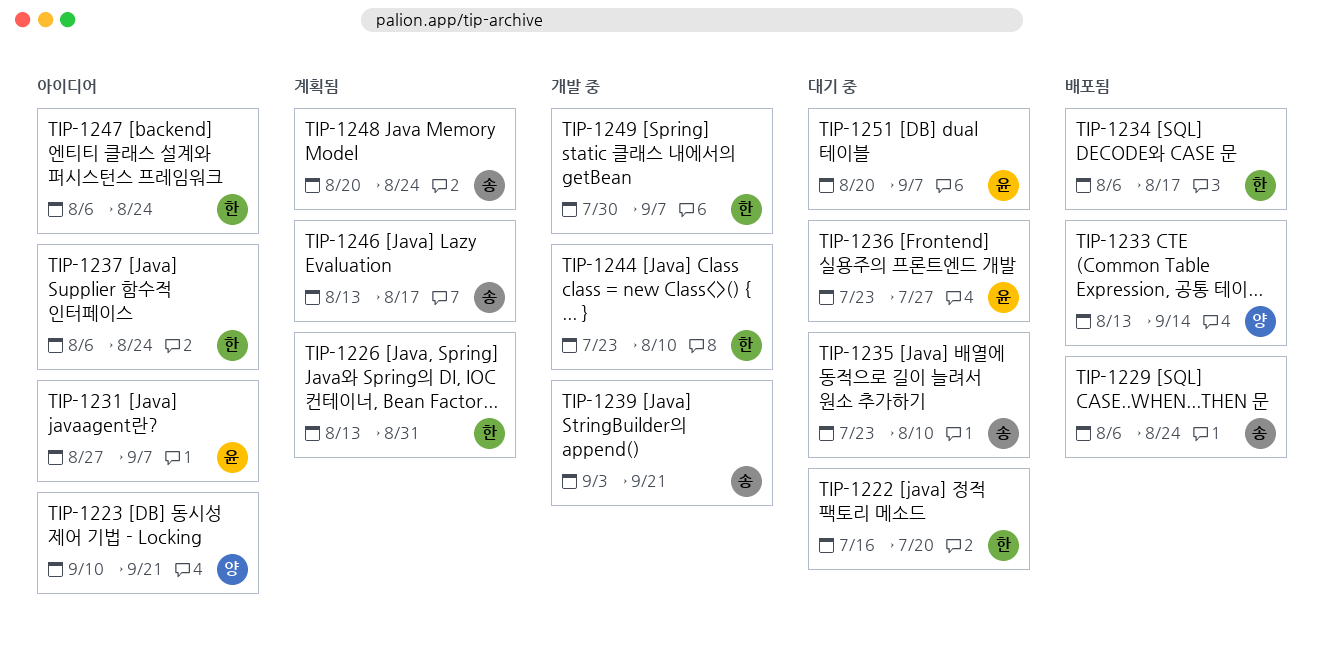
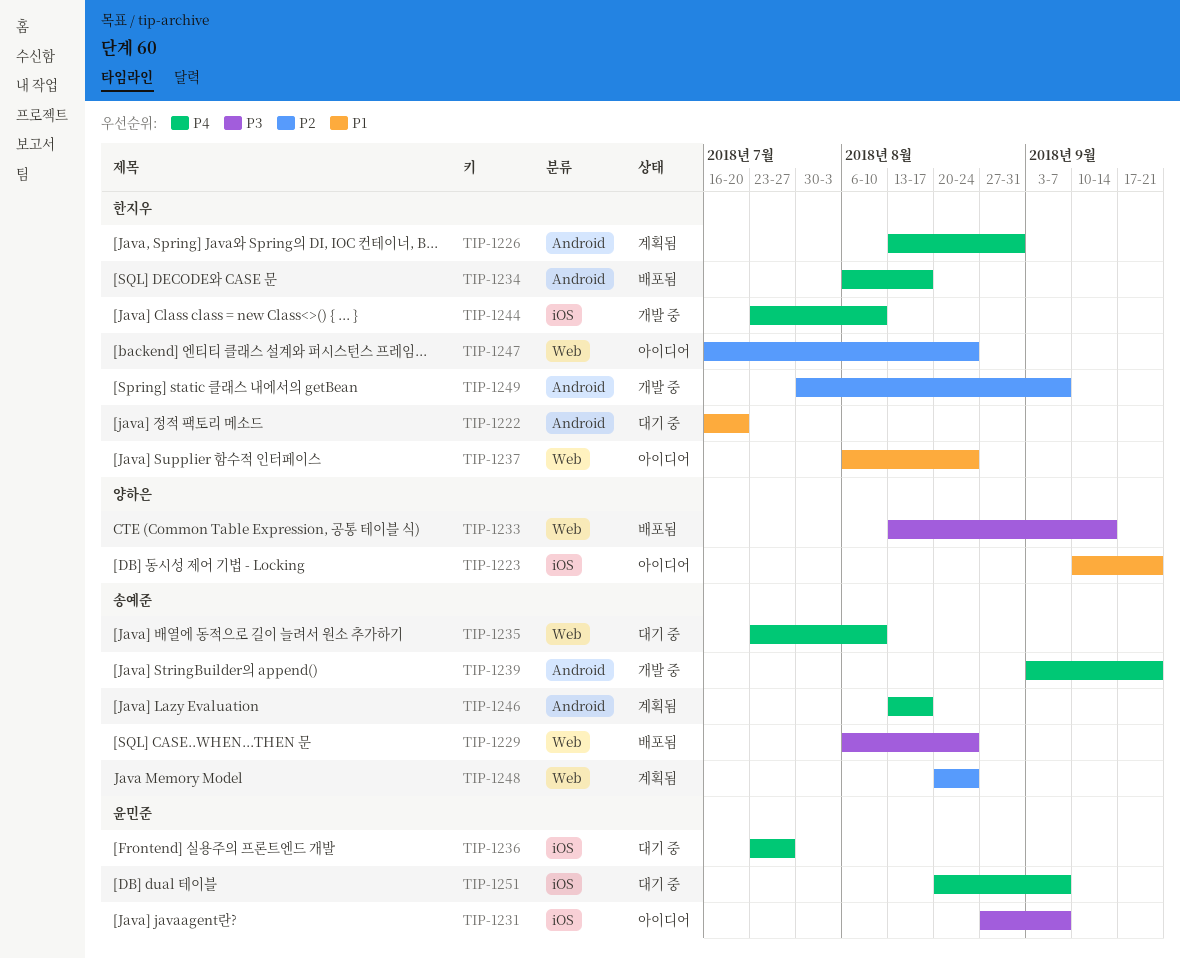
TIP-1247, start: Aug 6 -> Jul 16

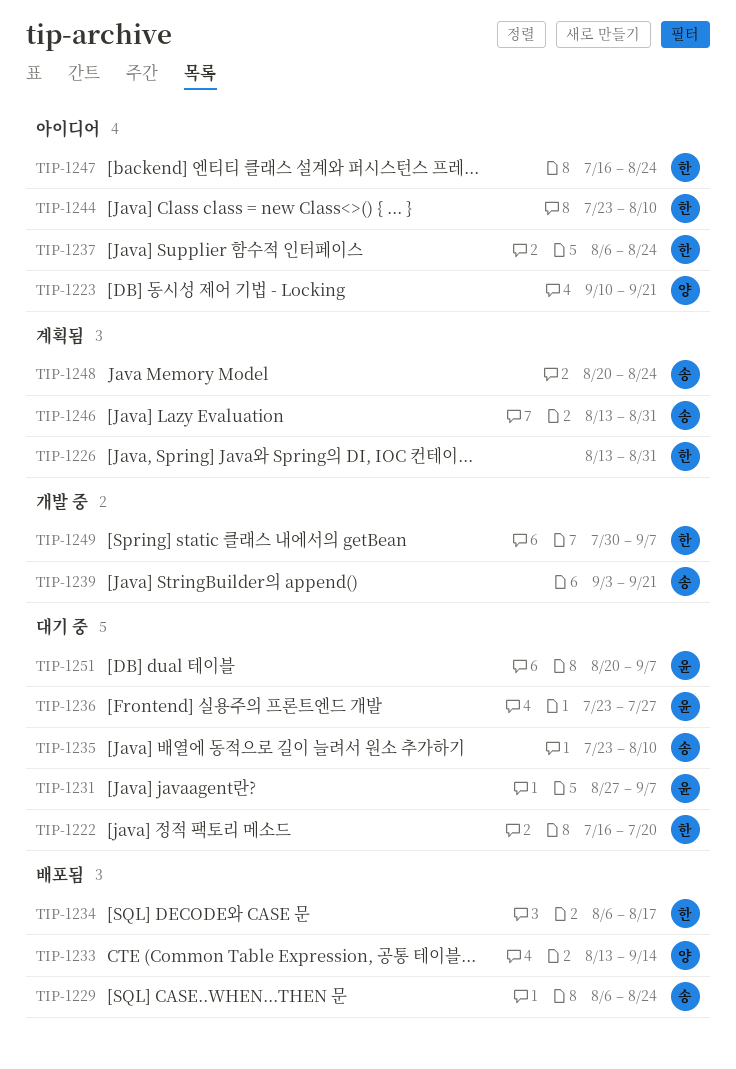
TIP-1231, status: 아이디어 -> 대기 중
TIP-1244, status: 개발 중 -> 아이디어
TIP-1246, due: Aug 17 -> Aug 31

